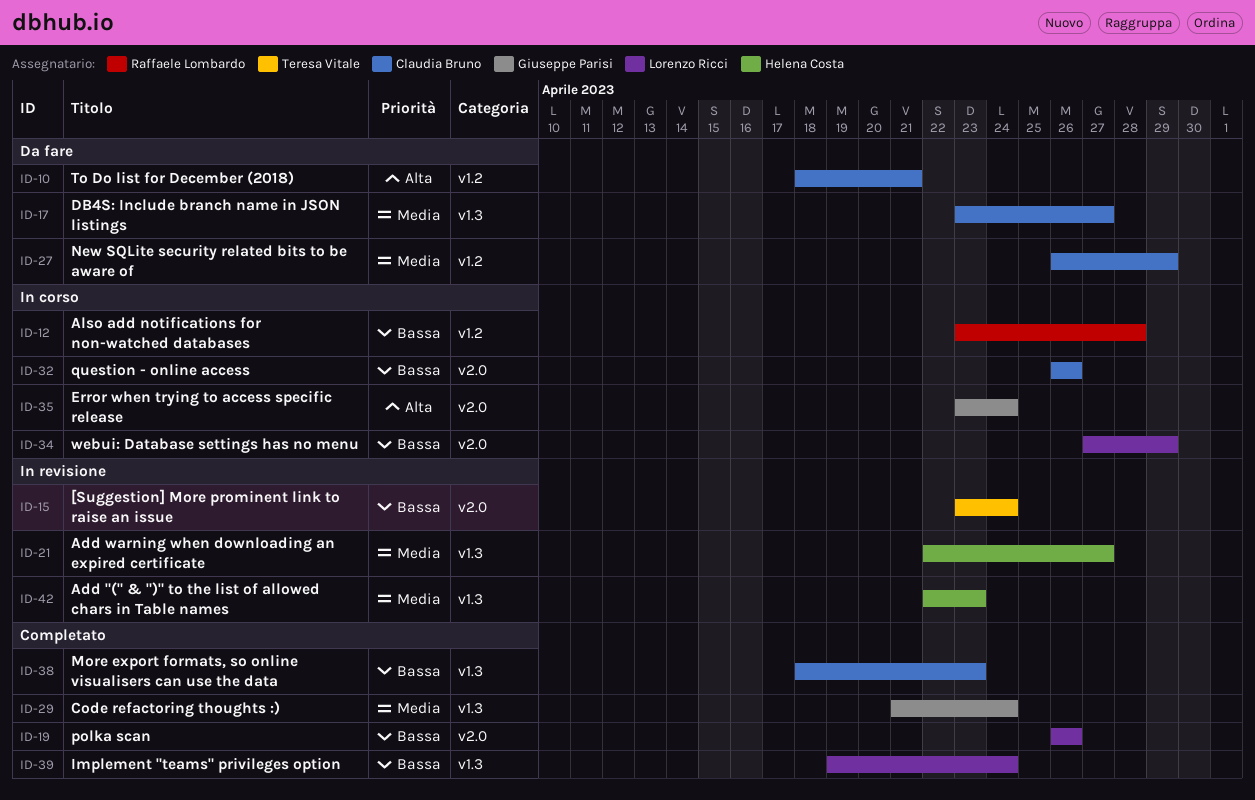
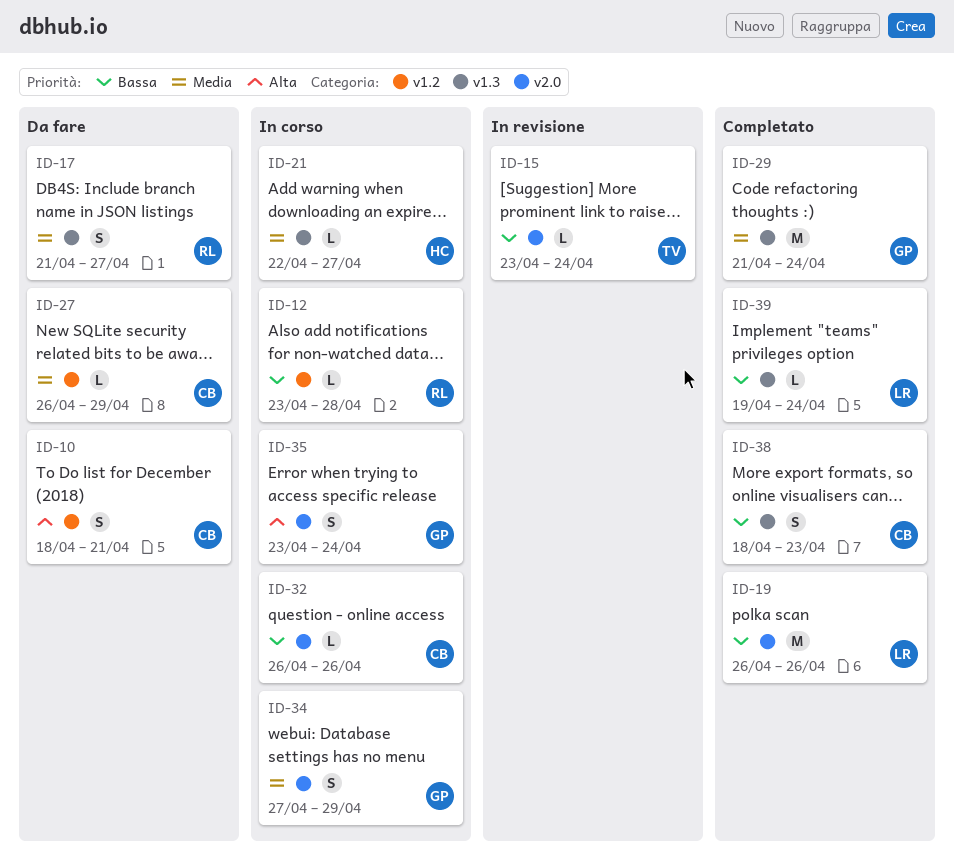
ID-17, owner: Claudia Bruno -> Raffaele Lombardo
ID-17, start: Apr 23 -> Apr 21
ID-21, status: In revisione -> In corso
ID-34, owner: Lorenzo Ricci -> Giuseppe Parisi
ID-34, priority: Bassa -> Media
ID-42: present -> none

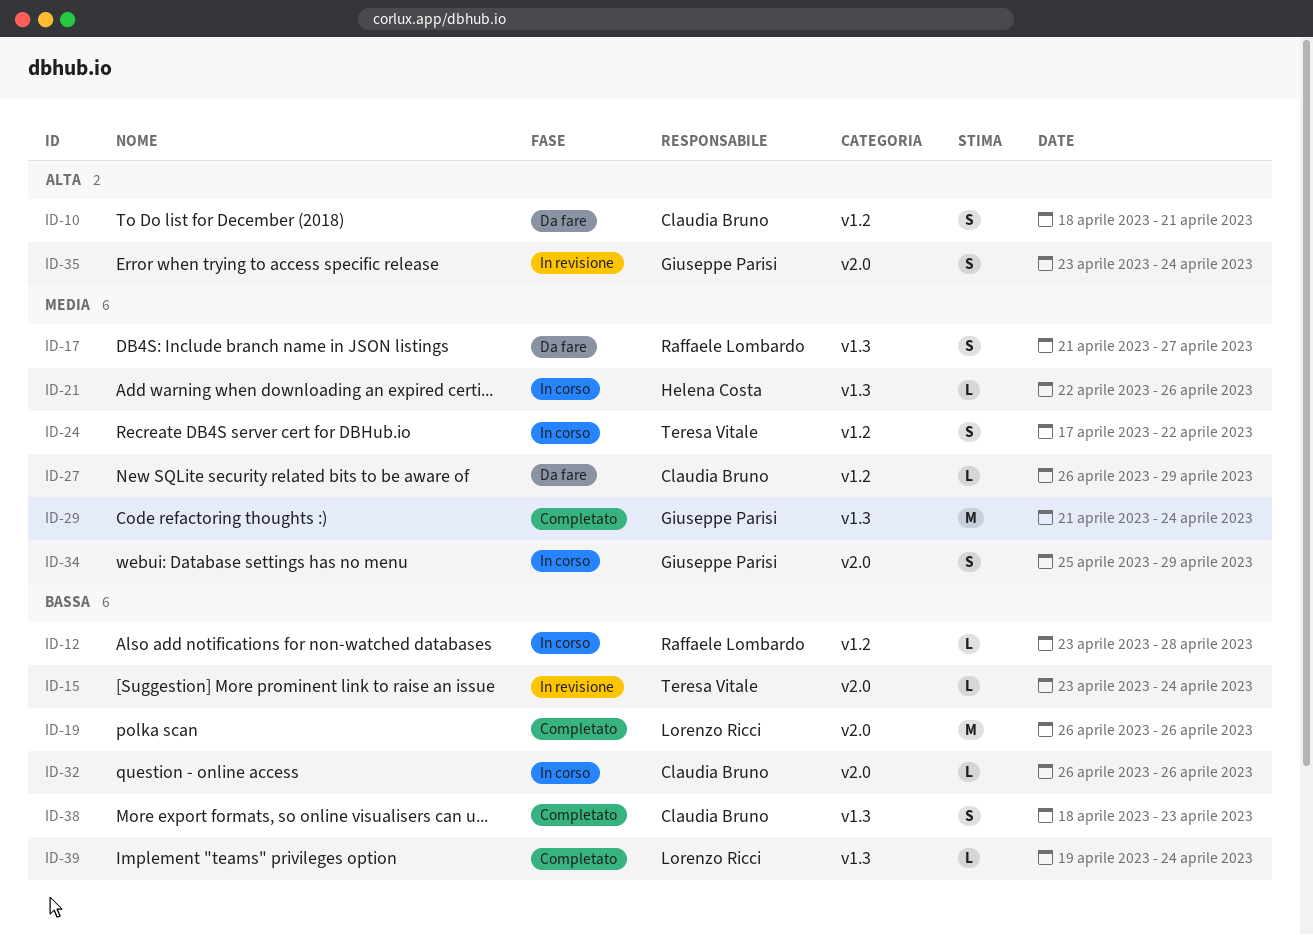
ID-21, due: Apr 27 -> Apr 26
ID-24: none -> present
ID-34, start: Apr 27 -> Apr 25
ID-35, status: In corso -> In revisione

